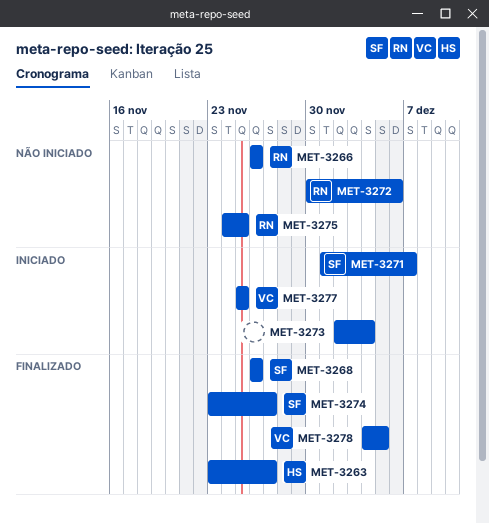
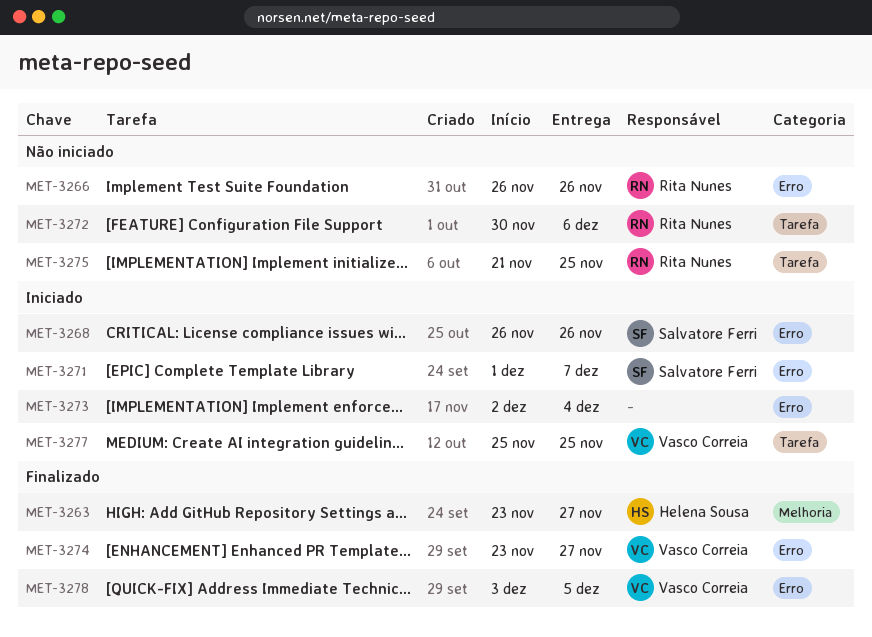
MET-3268, status: Finalizado -> Iniciado
MET-3274, owner: Salvatore Ferri -> Vasco Correia
MET-3275, start: Nov 24 -> Nov 21
MET-3278, start: Dec 4 -> Dec 3

